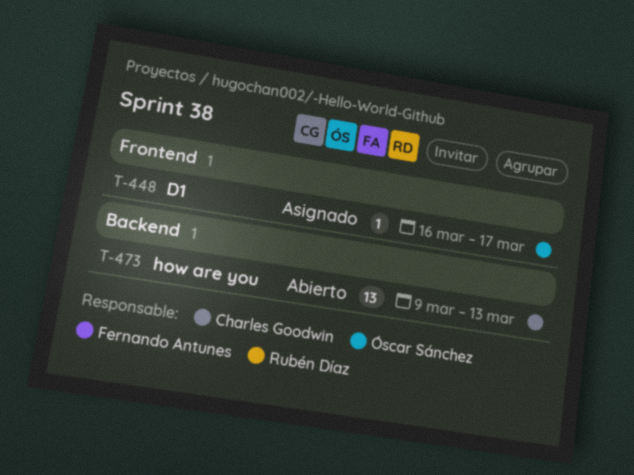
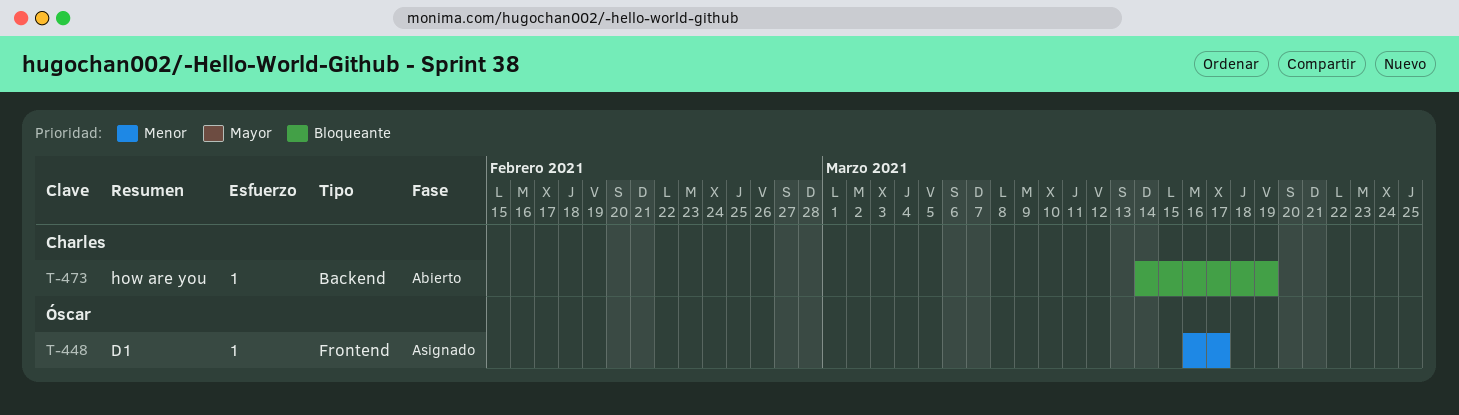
T-473, estimate: 13 -> 1
T-473, start: Mar 9 -> Mar 14
T-473, due: Mar 13 -> Mar 19

